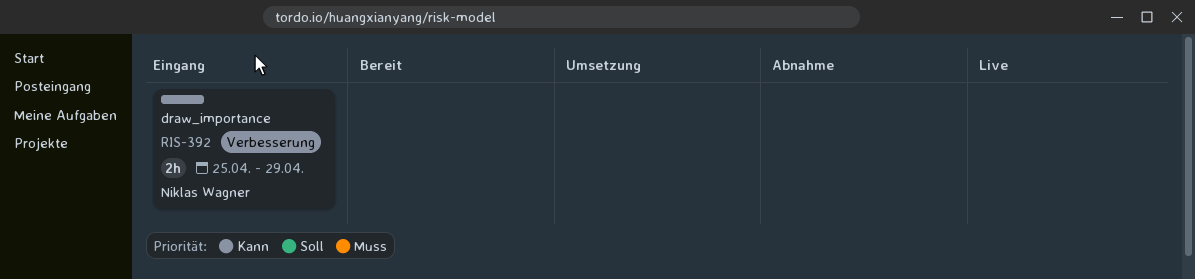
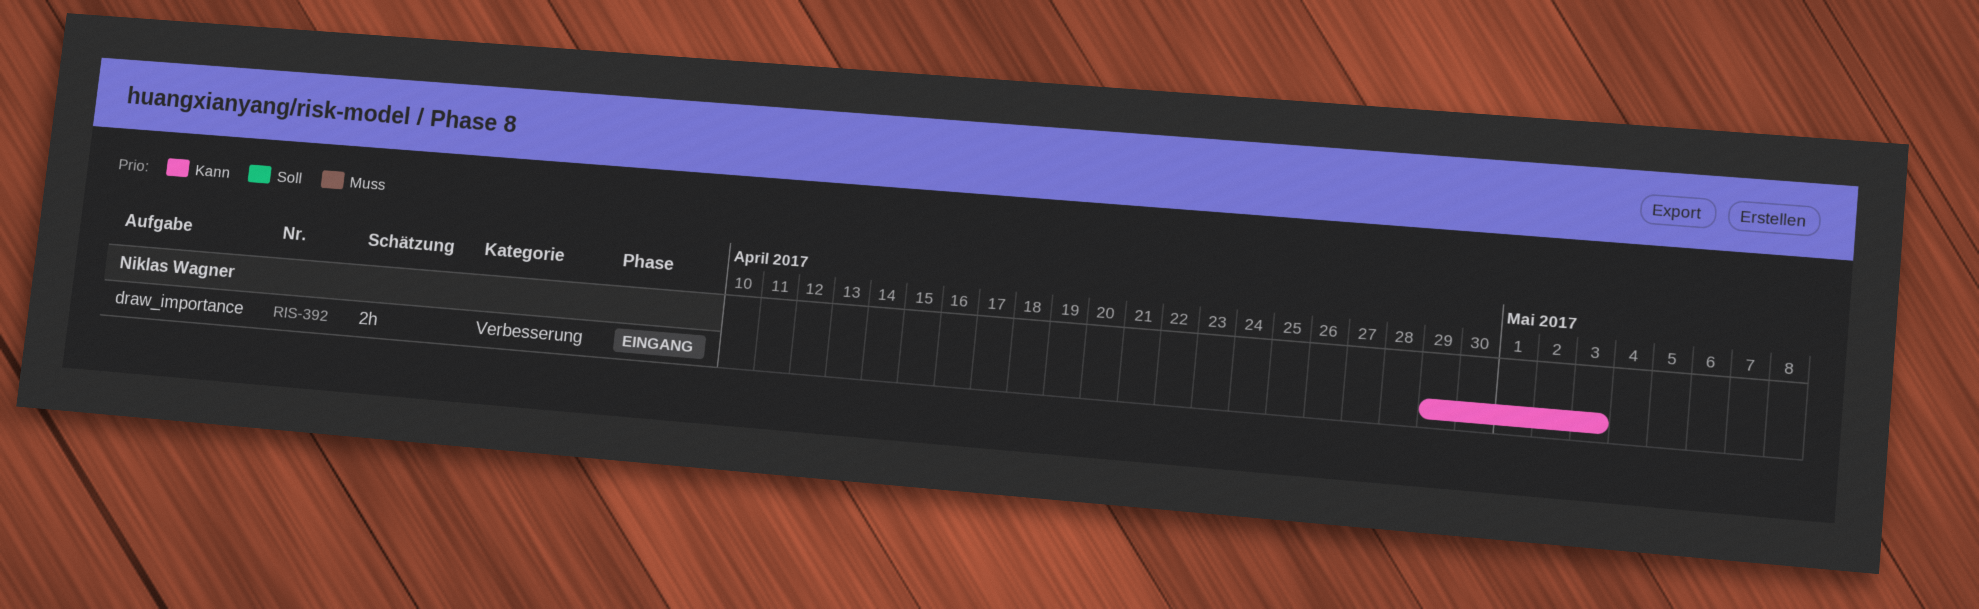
RIS-392, start: Apr 25 -> Apr 29
RIS-392, due: Apr 29 -> May 3

